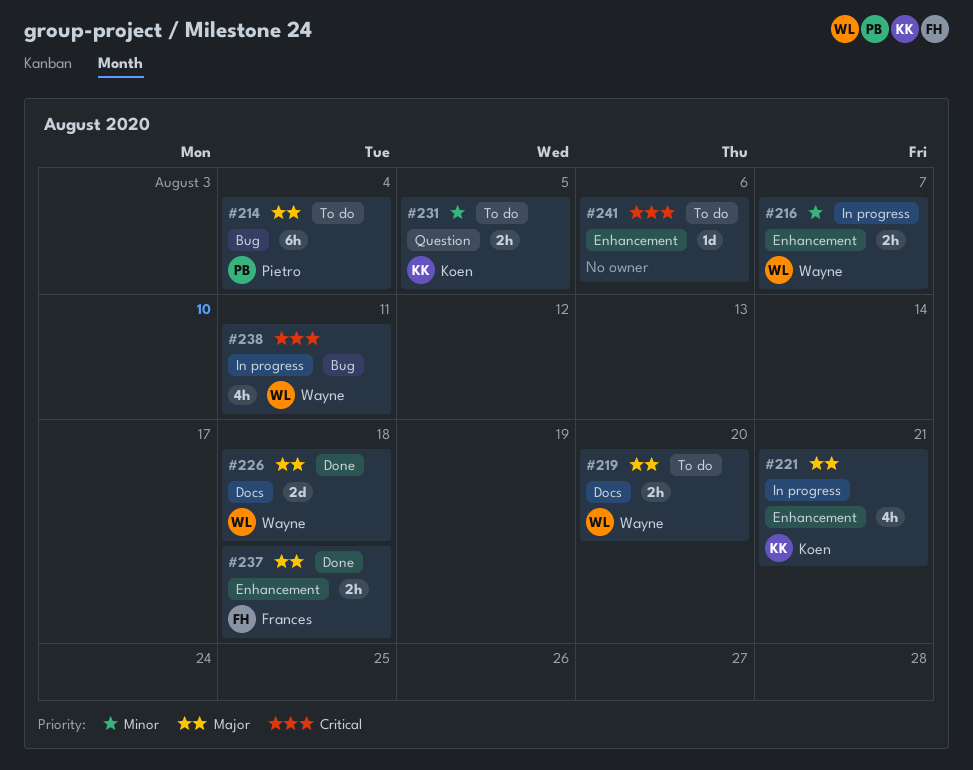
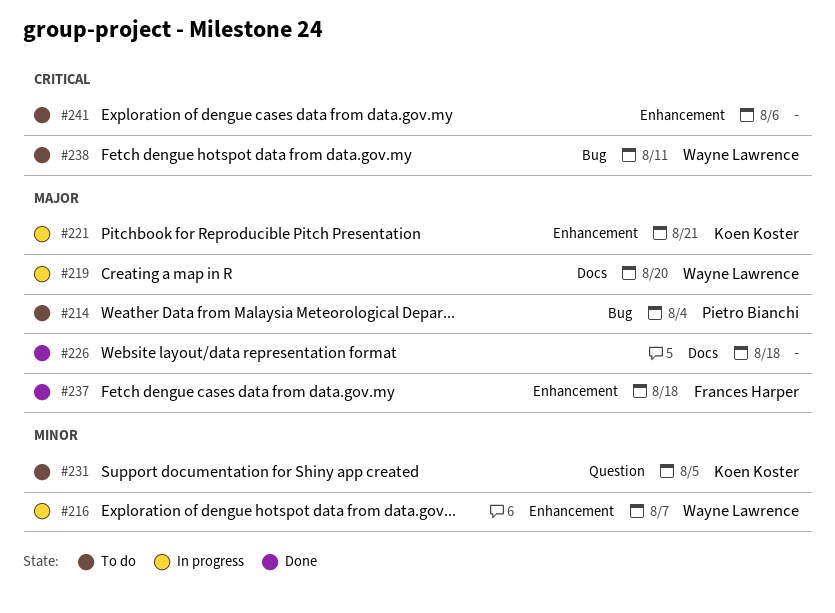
#219, status: To do -> In progress
#226, owner: Wayne Lawrence -> none
#238, status: In progress -> To do

